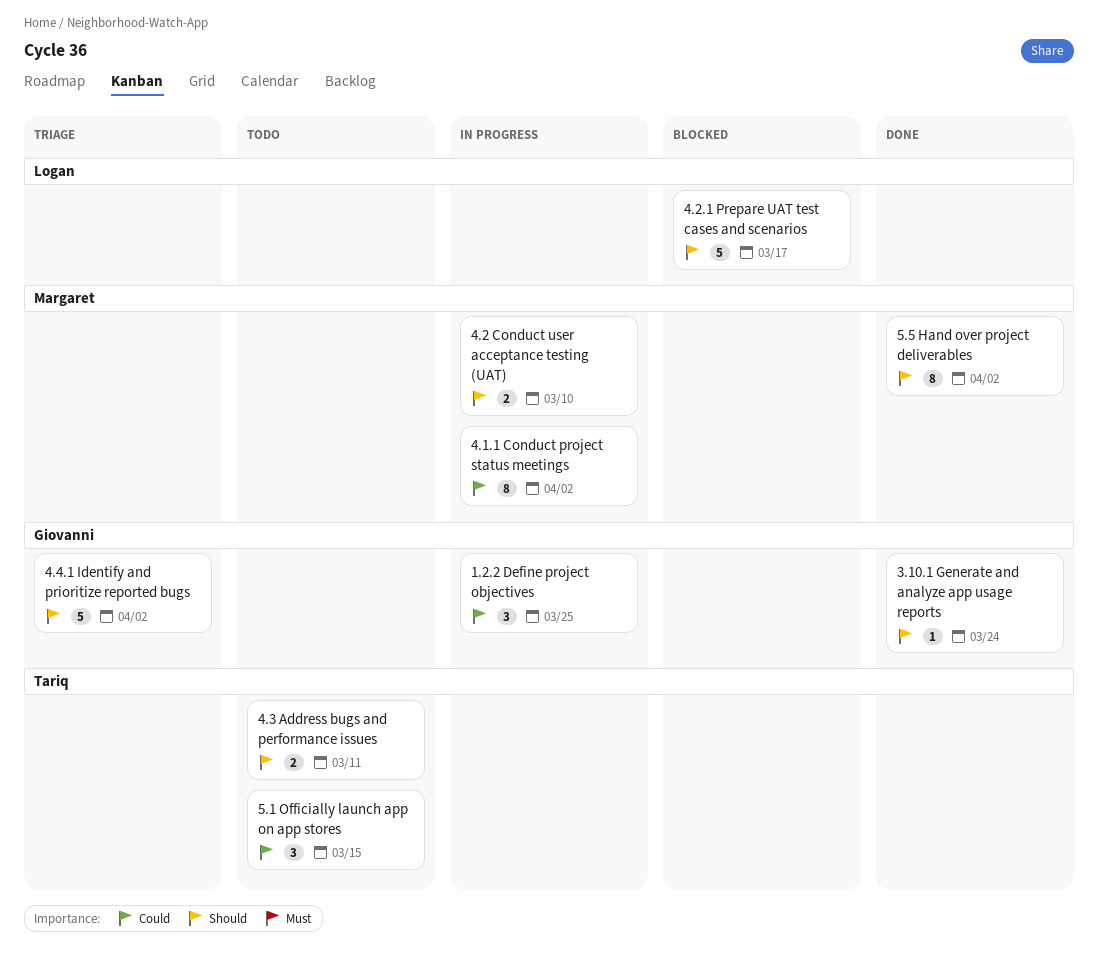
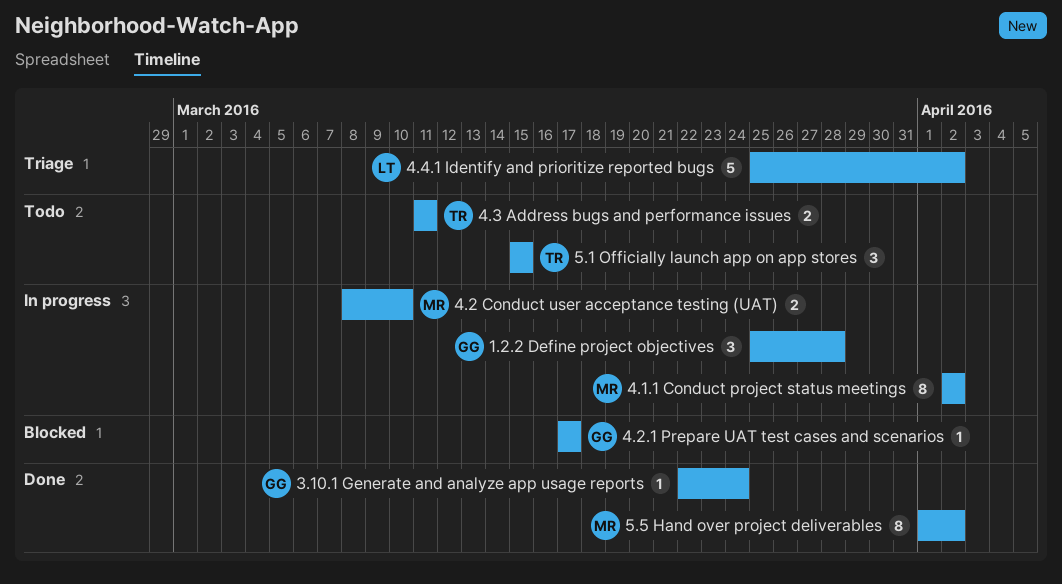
1.2.2 Define project objectives, due: Mar 25 -> Mar 28
4.2.1 Prepare UAT test cases and scenarios, owner: Logan -> Giovanni
4.2.1 Prepare UAT test cases and scenarios, estimate: 5 -> 1
4.4.1 Identify and prioritize reported bugs, owner: Giovanni -> Logan

